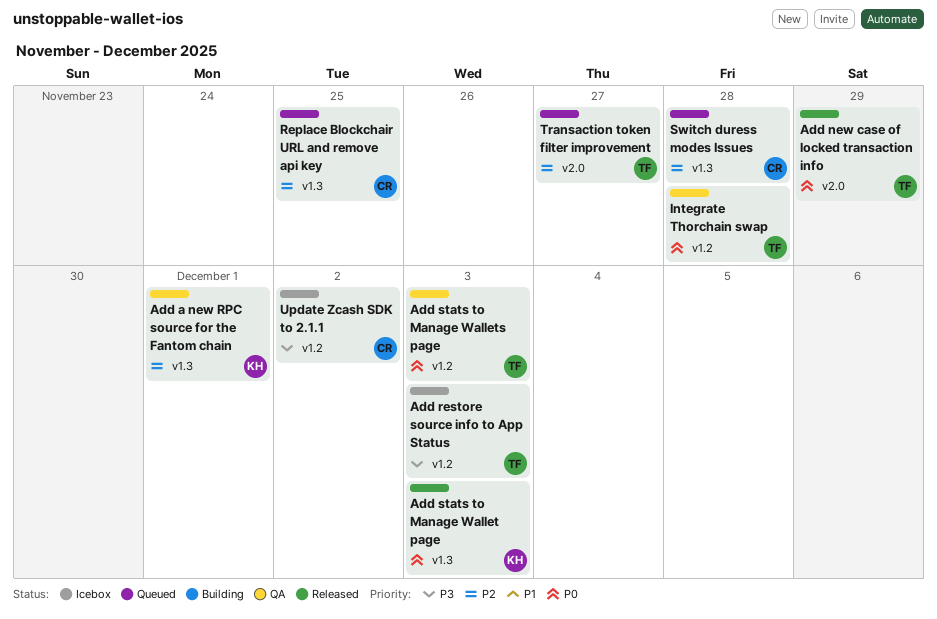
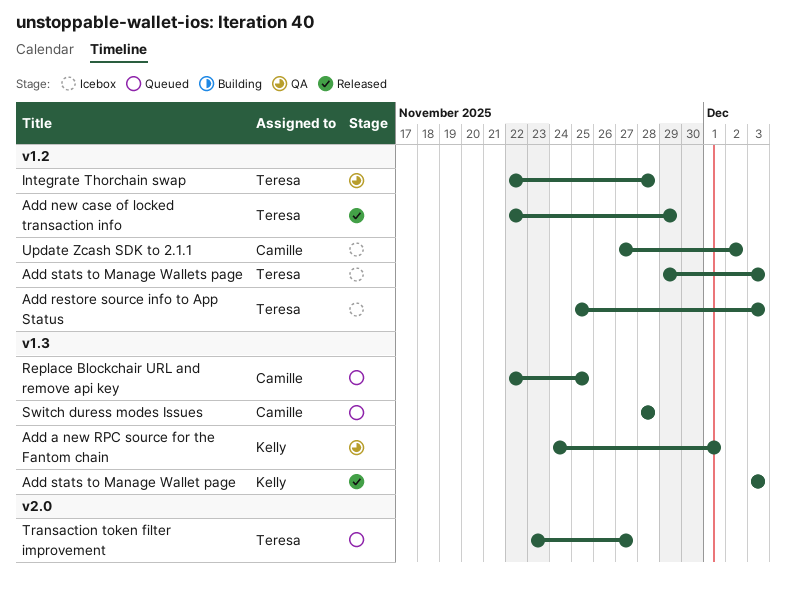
Add new case of locked transaction info, label: v2.0 -> v1.2
Add stats to Manage Wallets page, status: QA -> Icebox

